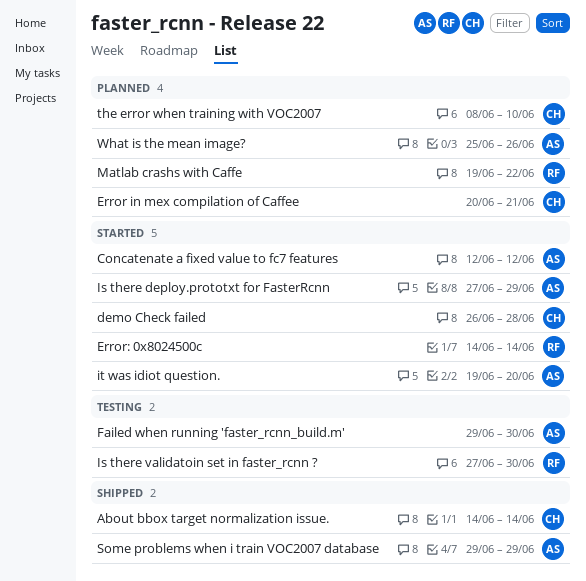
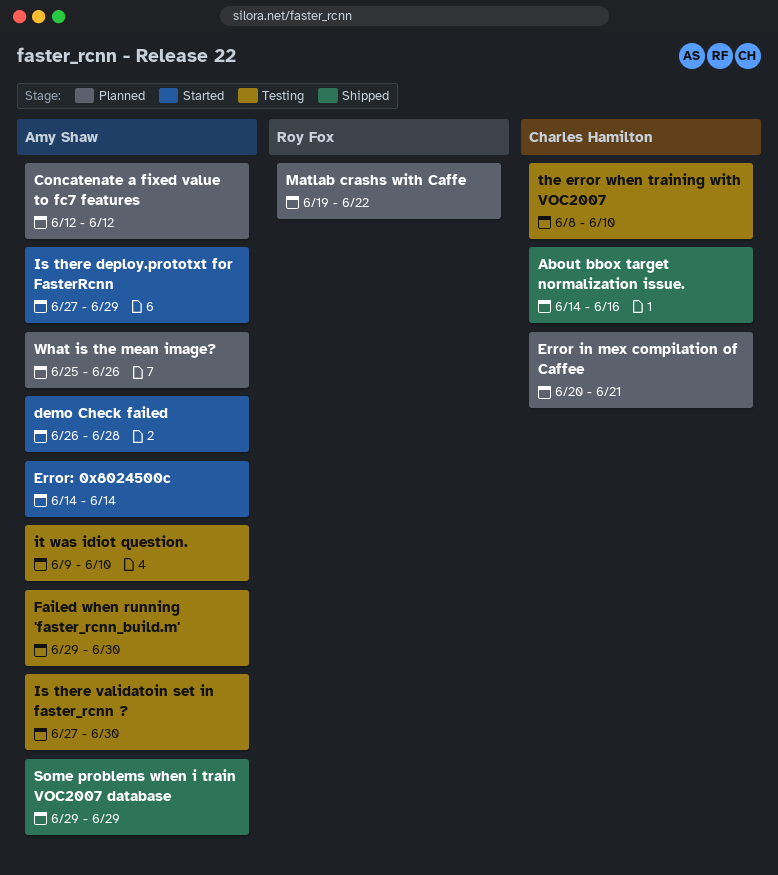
About bbox target normalization issue., due: Jun 14 -> Jun 16
Concatenate a fixed value to fc7 features, status: Started -> Planned
demo Check failed, owner: Charles Hamilton -> Amy Shaw
Error: 0x8024500c, owner: Roy Fox -> Amy Shaw
Is there validatoin set in faster_rcnn ?, owner: Roy Fox -> Amy Shaw
it was idiot question., status: Started -> Testing
it was idiot question., start: Jun 19 -> Jun 9
it was idiot question., due: Jun 20 -> Jun 10
the error when training with VOC2007, status: Planned -> Testing

